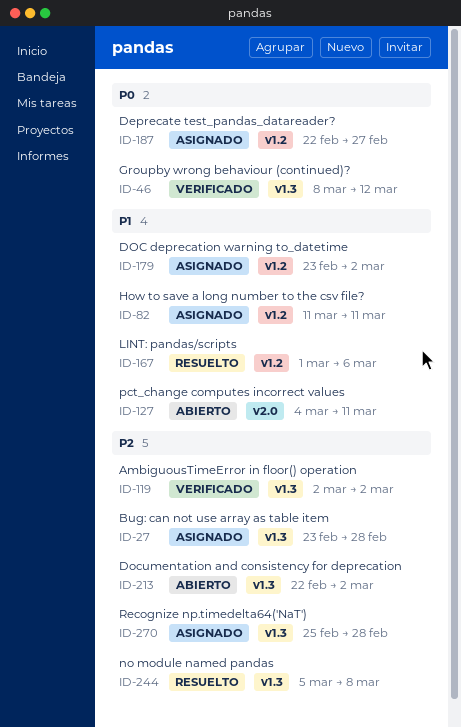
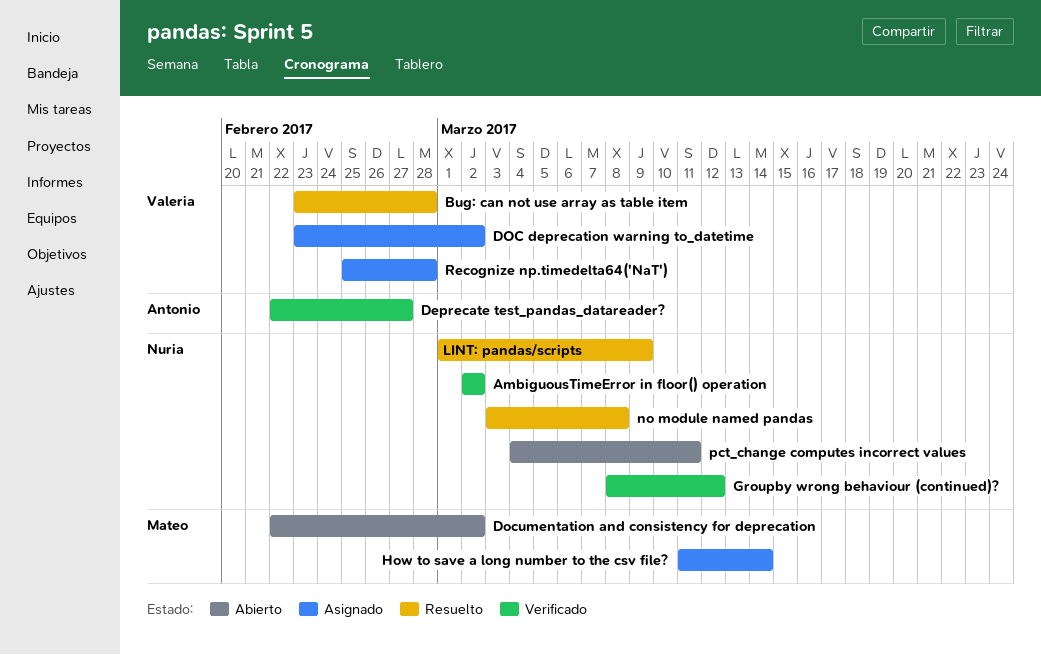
Bug: can not use array as table item, status: Asignado -> Resuelto
Deprecate test_pandas_datareader?, status: Asignado -> Verificado
How to save a long number to the csv file?, due: Mar 11 -> Mar 14
LINT: pandas/scripts, due: Mar 6 -> Mar 9
no module named pandas, start: Mar 5 -> Mar 3

